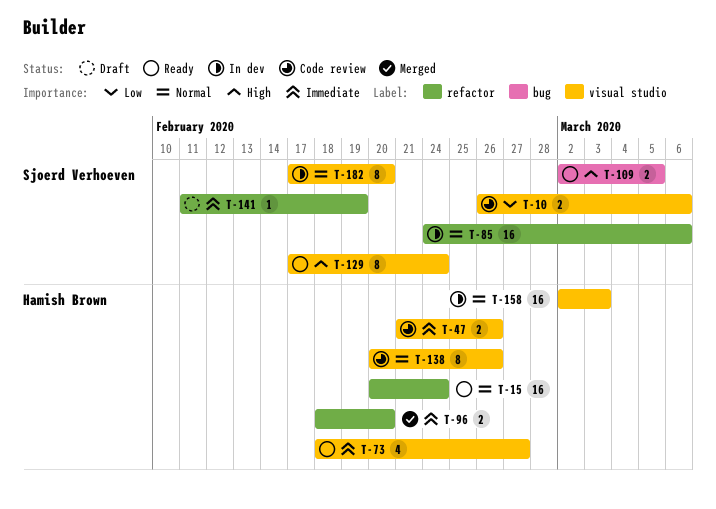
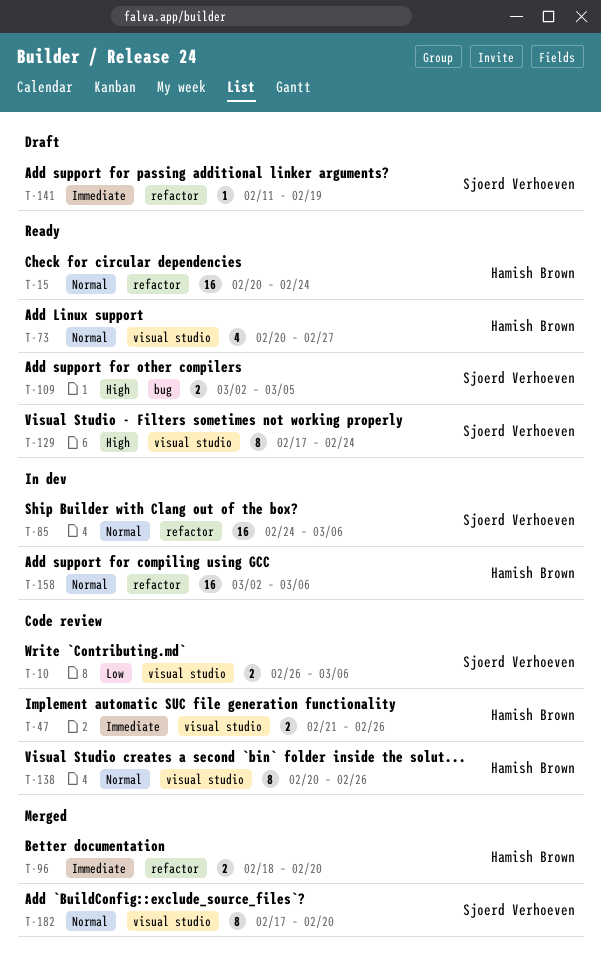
T-73, priority: Immediate -> Normal
T-73, start: Feb 18 -> Feb 20
T-158, label: visual studio -> refactor
T-158, due: Mar 3 -> Mar 6
T-182, status: In dev -> Merged

